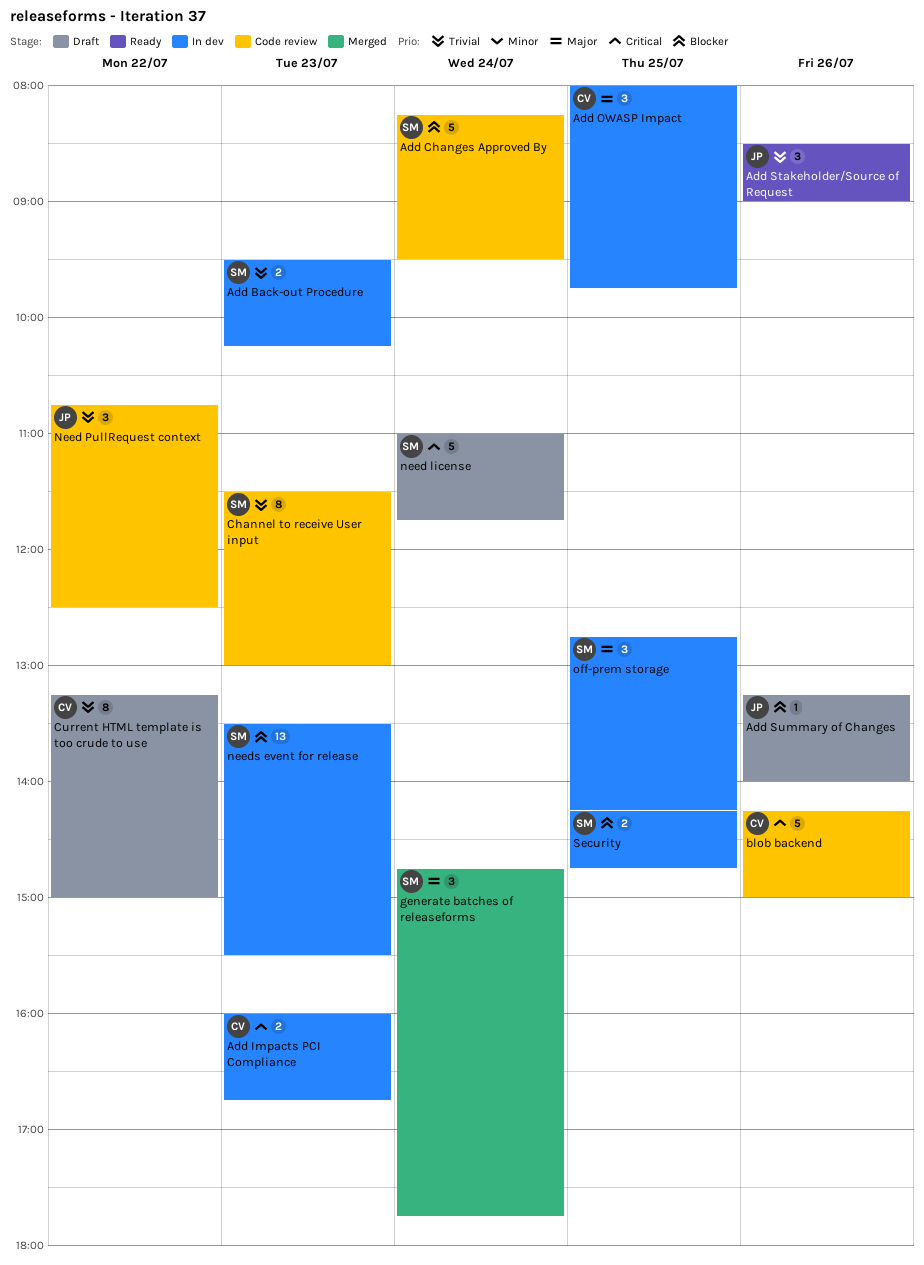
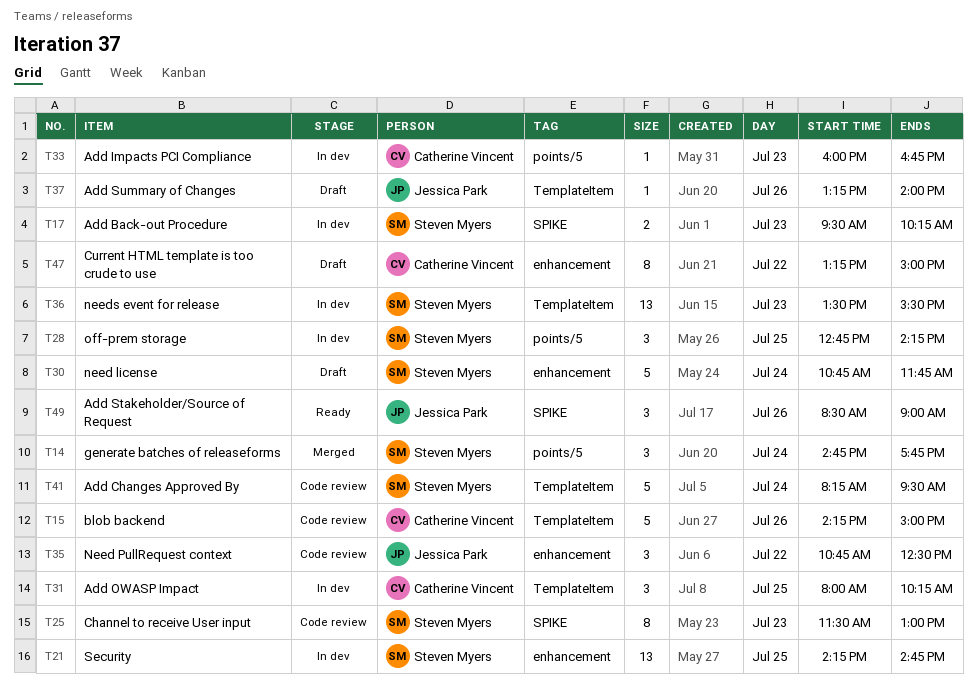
Add Impacts PCI Compliance, estimate: 2 -> 1
Add OWASP Impact, ends: 09:45 -> 10:15
need license, begins: 11:00 -> 10:45
Security, estimate: 2 -> 13

